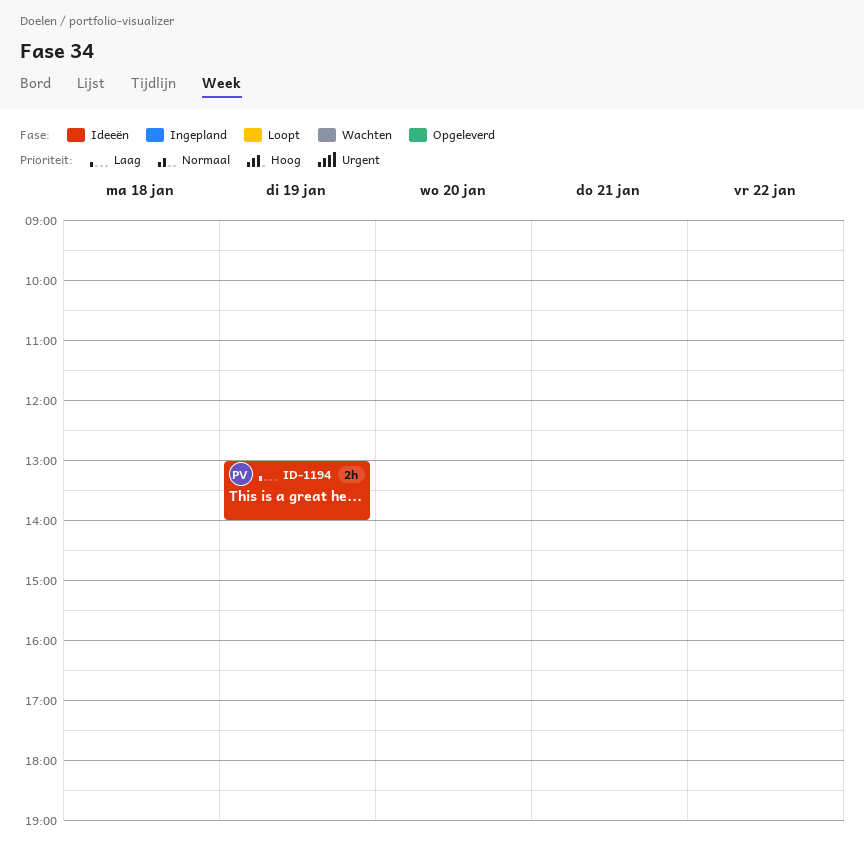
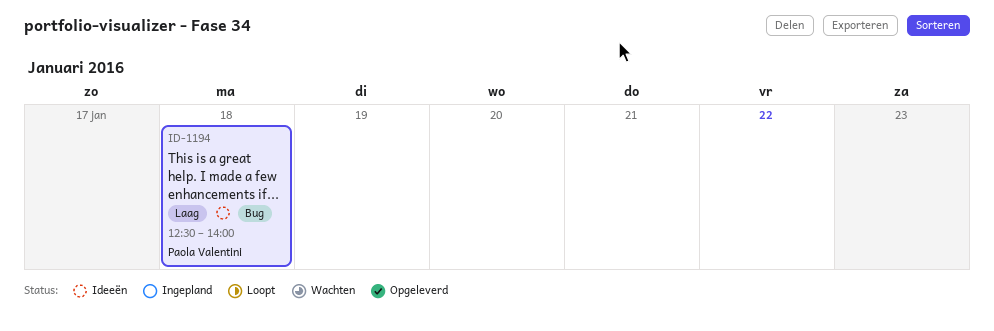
ID-1194, day: Jan 19 -> Jan 18
ID-1194, begins: 13:00 -> 12:30

